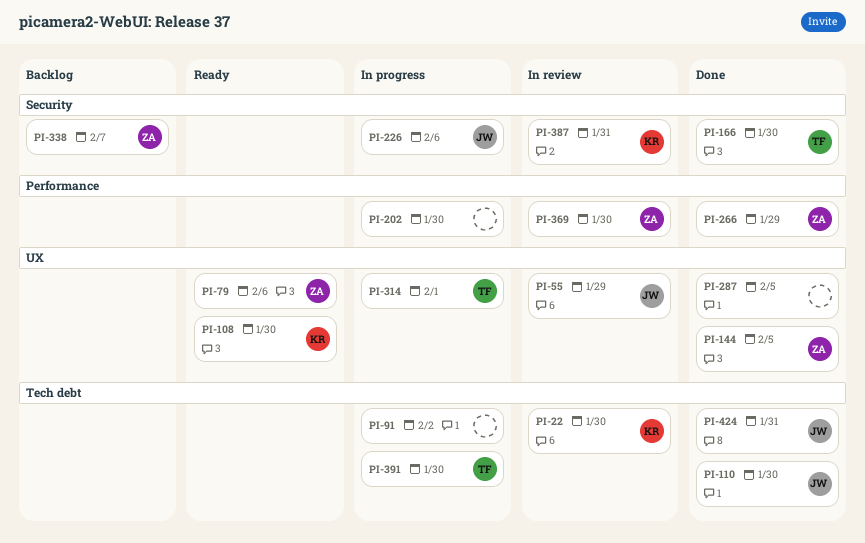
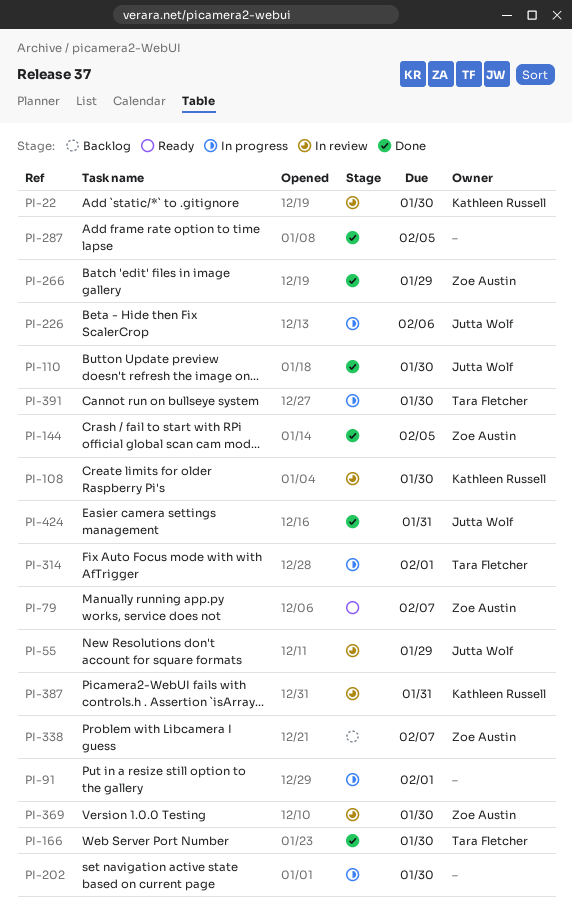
PI-79, due: Feb 6 -> Feb 7
PI-91, due: Feb 2 -> Feb 1
PI-108, status: Ready -> In review

